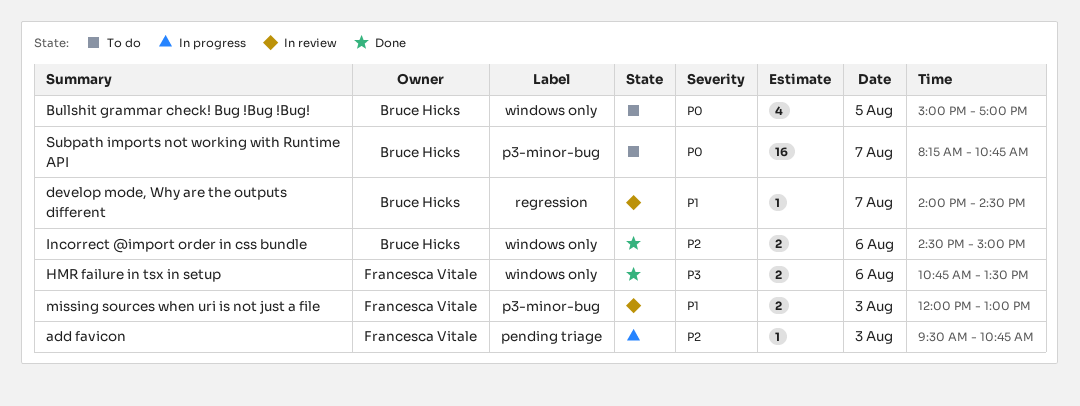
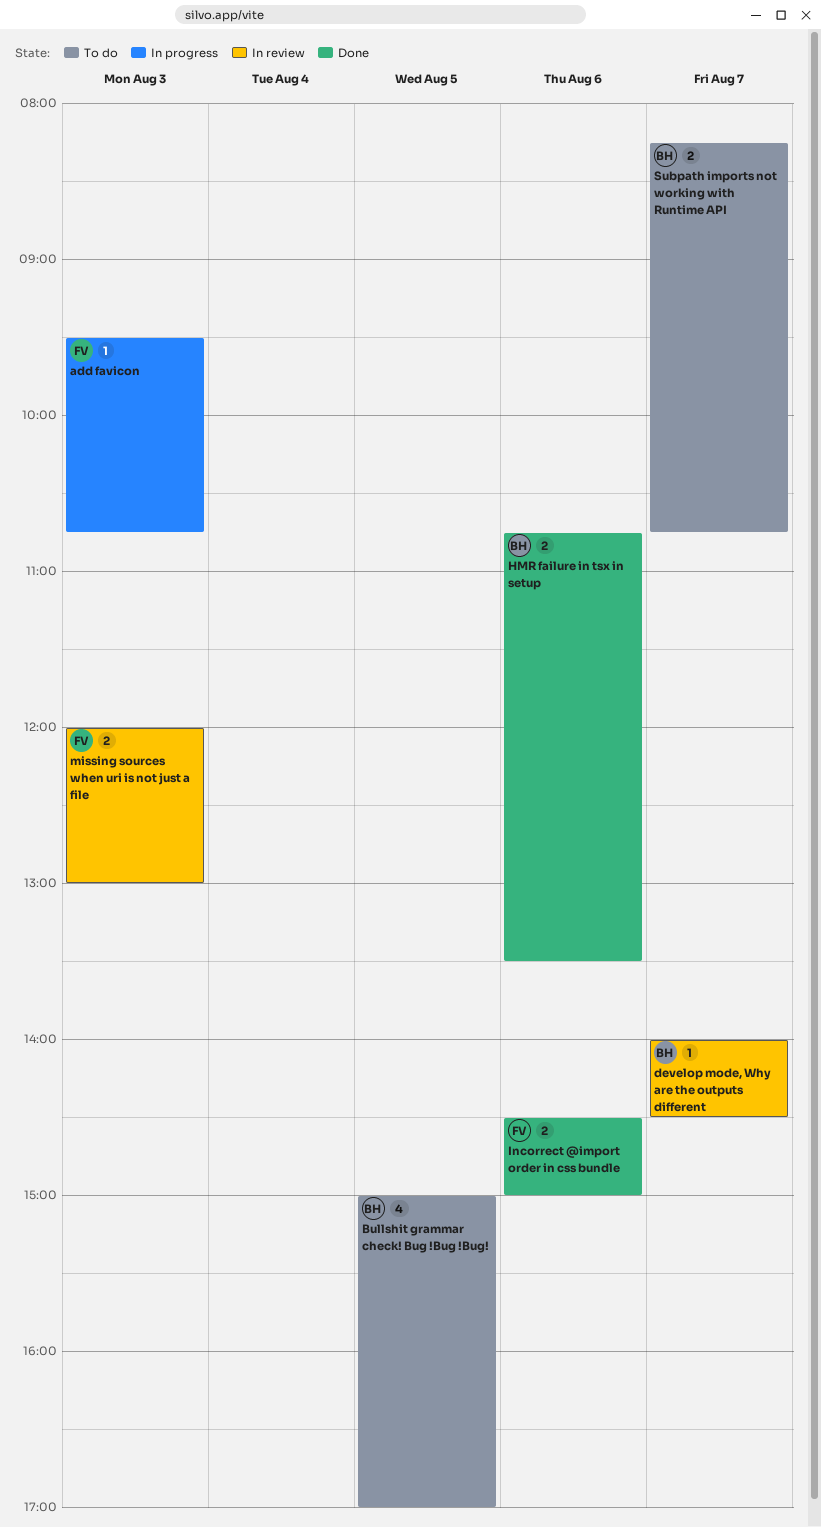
HMR failure in tsx in setup, owner: Francesca Vitale -> Bruce Hicks
Incorrect @import order in css bundle, owner: Bruce Hicks -> Francesca Vitale
Subpath imports not working with Runtime API, estimate: 16 -> 2

